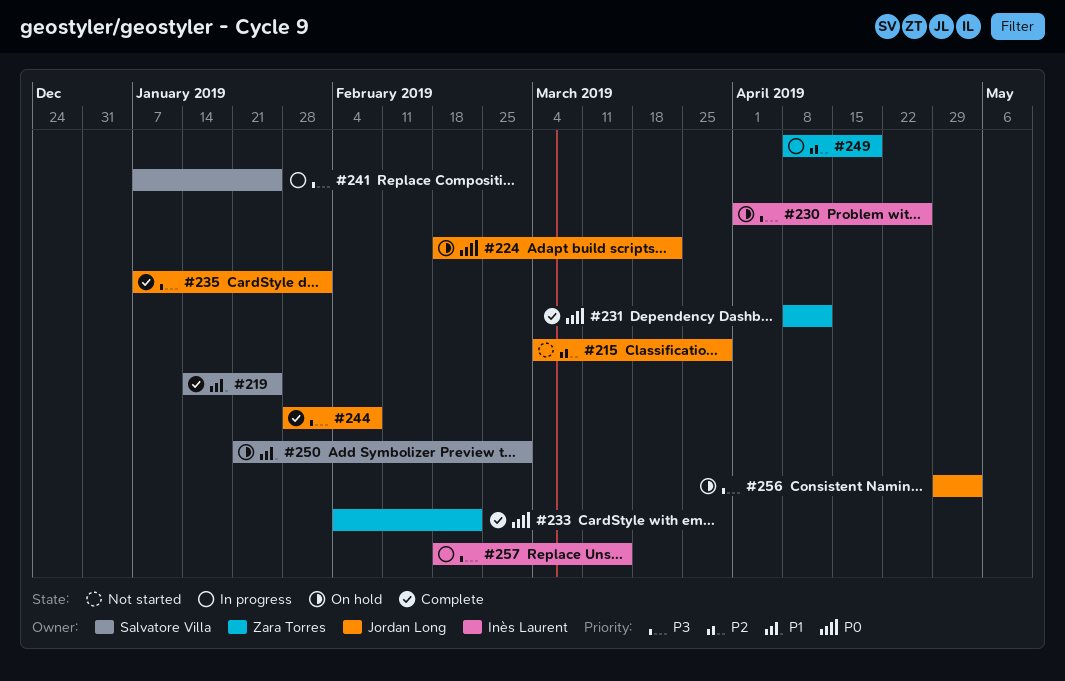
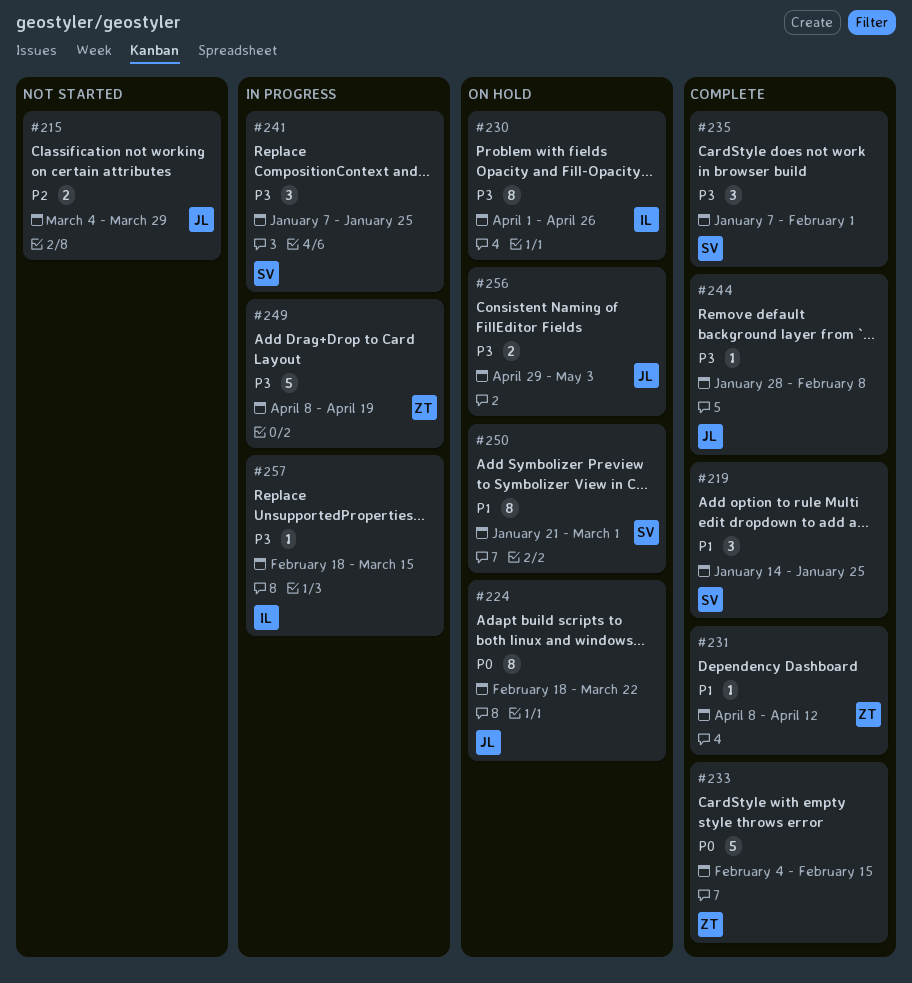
#231, priority: P0 -> P1
#233, due: Feb 22 -> Feb 15
#235, owner: Jordan Long -> Salvatore Villa
#249, priority: P2 -> P3

